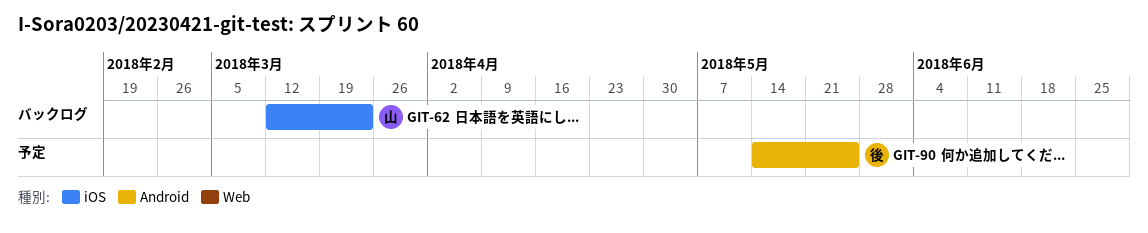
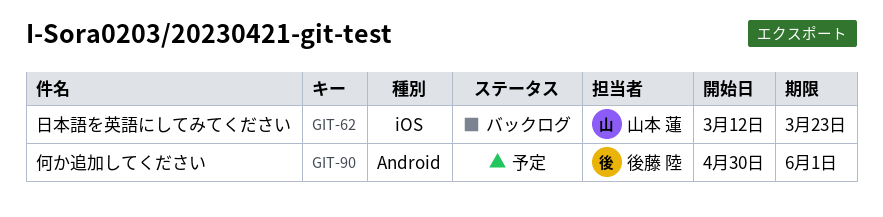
GIT-90, start: May 14 -> Apr 30
GIT-90, due: May 25 -> Jun 1

